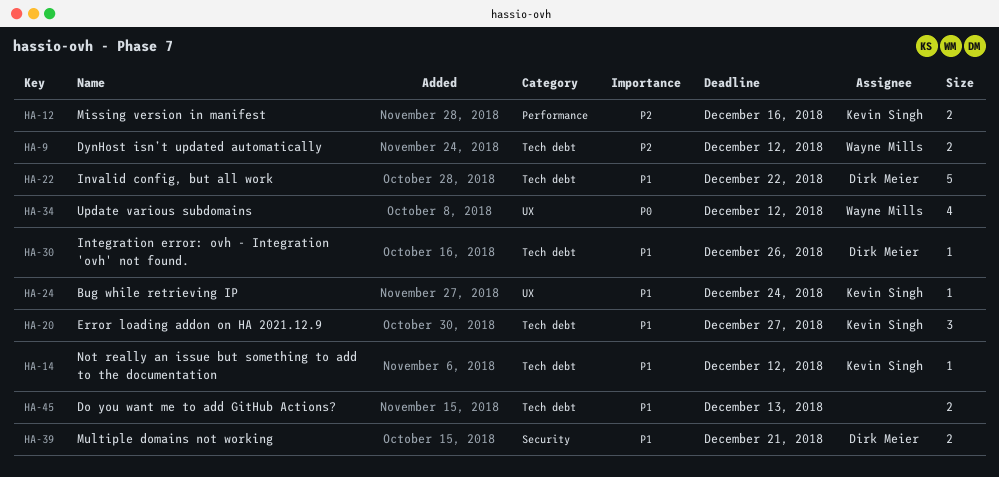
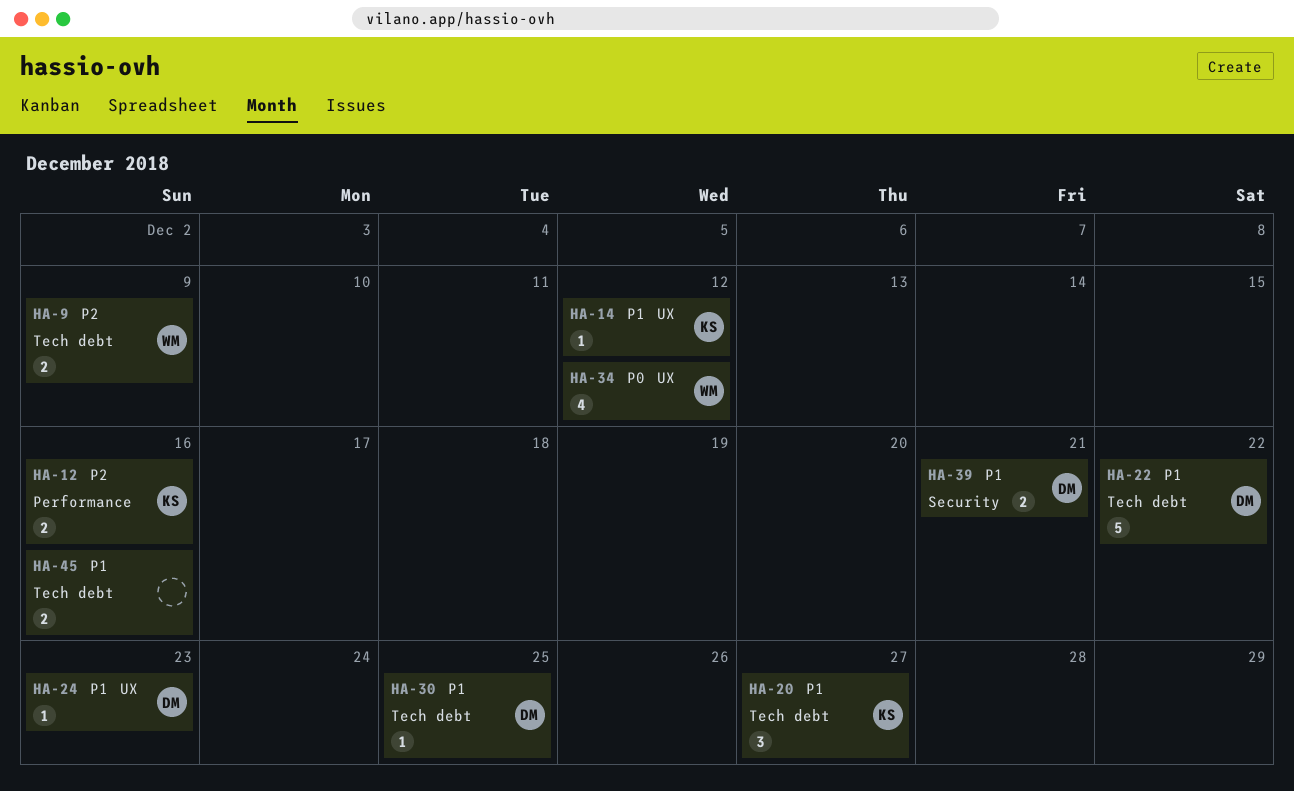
HA-9, due: Dec 12 -> Dec 9
HA-14, label: Tech debt -> UX
HA-24, owner: Kevin Singh -> Dirk Meier
HA-24, due: Dec 24 -> Dec 23
HA-30, due: Dec 26 -> Dec 25
HA-45, due: Dec 13 -> Dec 16

